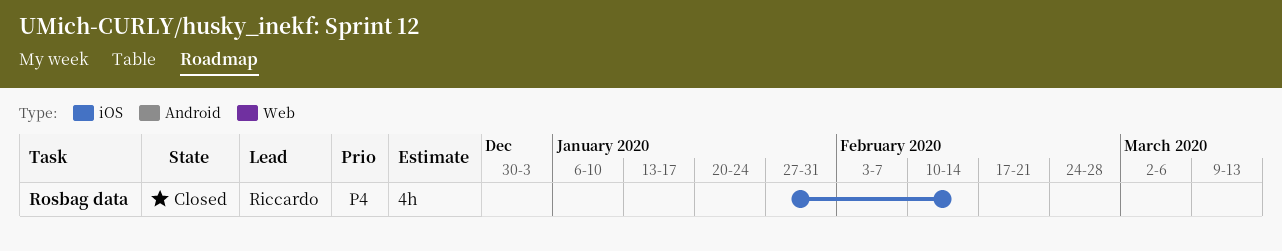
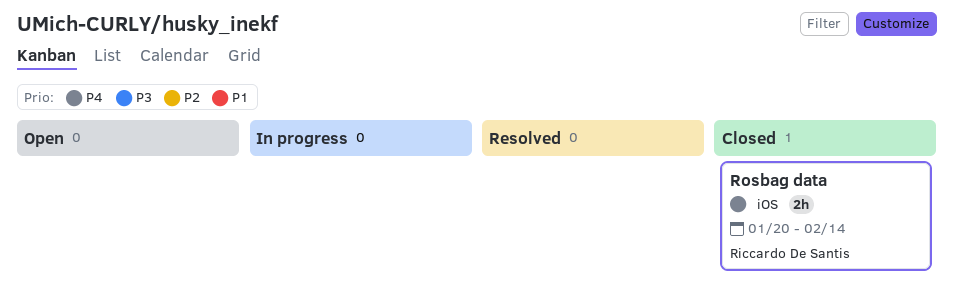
Rosbag data, estimate: 4h -> 2h
Rosbag data, start: Jan 27 -> Jan 20

